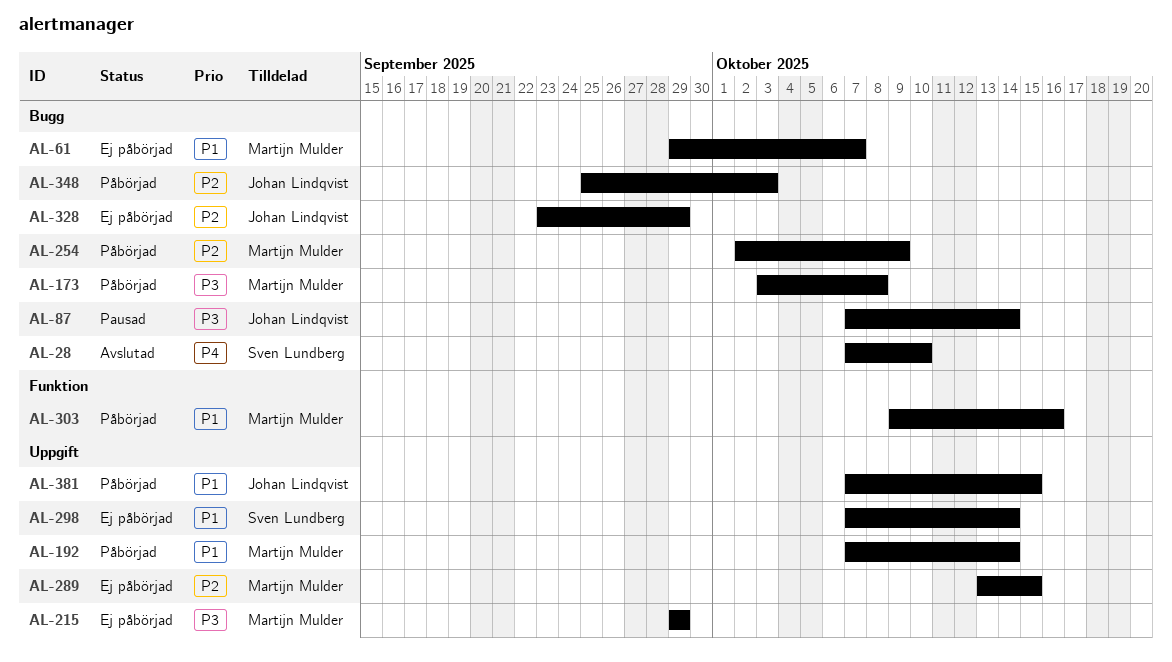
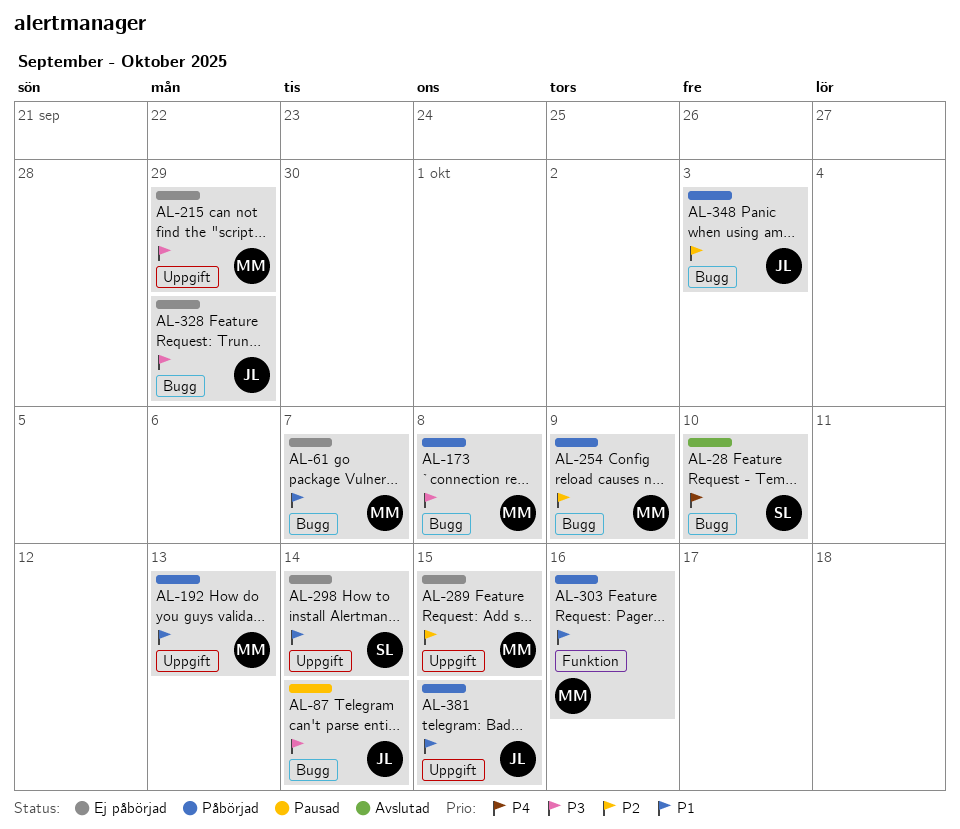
AL-192, due: Oct 14 -> Oct 13
AL-328, priority: P2 -> P3

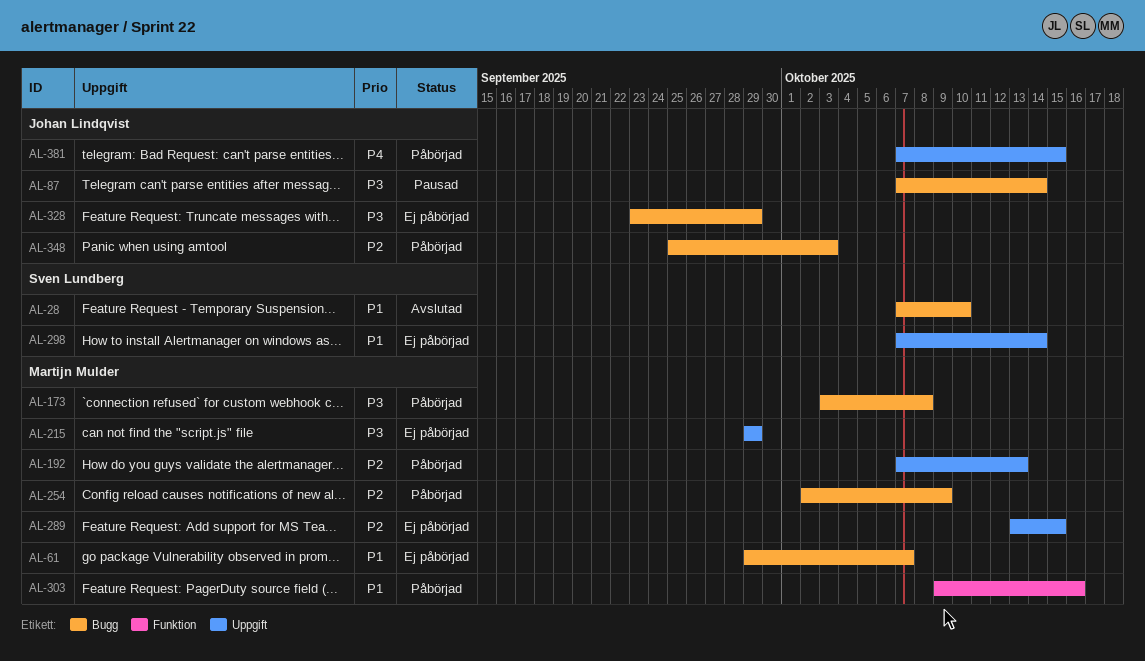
AL-28, priority: P4 -> P1
AL-192, priority: P1 -> P2
AL-381, priority: P1 -> P4

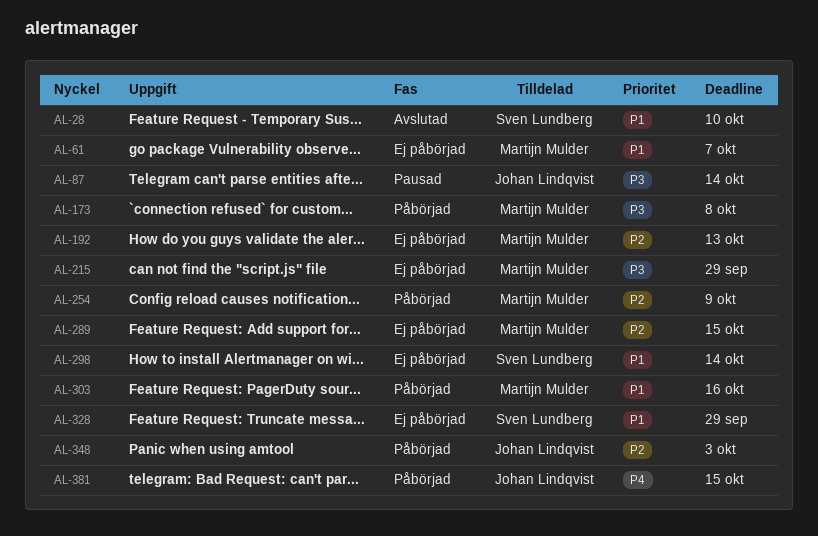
AL-192, status: Påbörjad -> Ej påbörjad
AL-328, owner: Johan Lindqvist -> Sven Lundberg
AL-328, priority: P3 -> P1

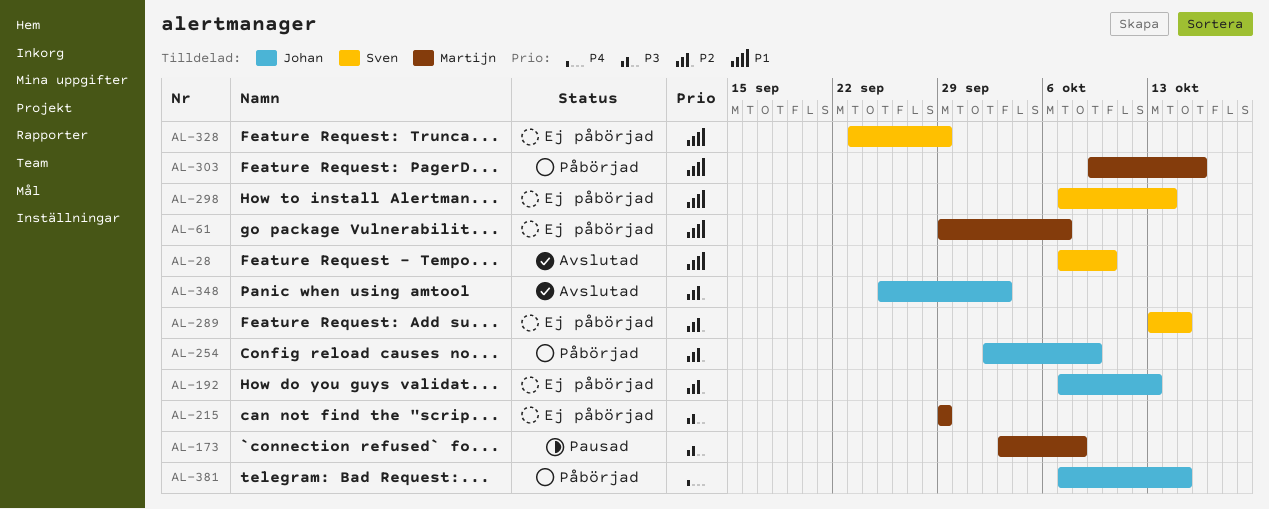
AL-87: present -> none
AL-173, status: Påbörjad -> Pausad
AL-192, owner: Martijn Mulder -> Johan Lindqvist
AL-254, owner: Martijn Mulder -> Johan Lindqvist
AL-289, owner: Martijn Mulder -> Sven Lundberg
AL-348, status: Påbörjad -> Avslutad

